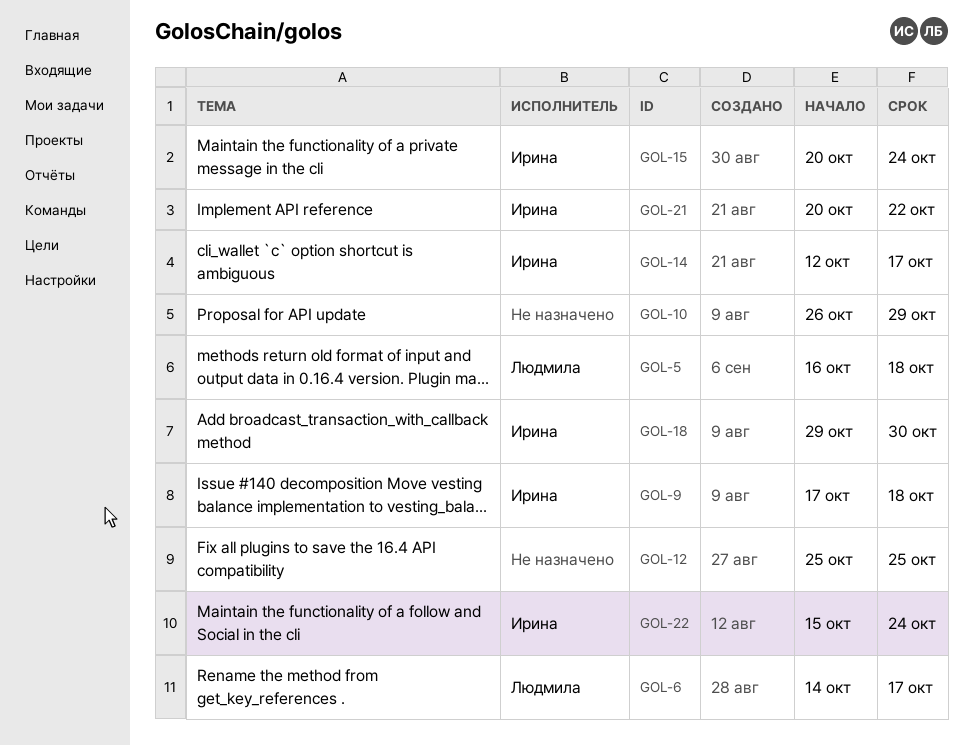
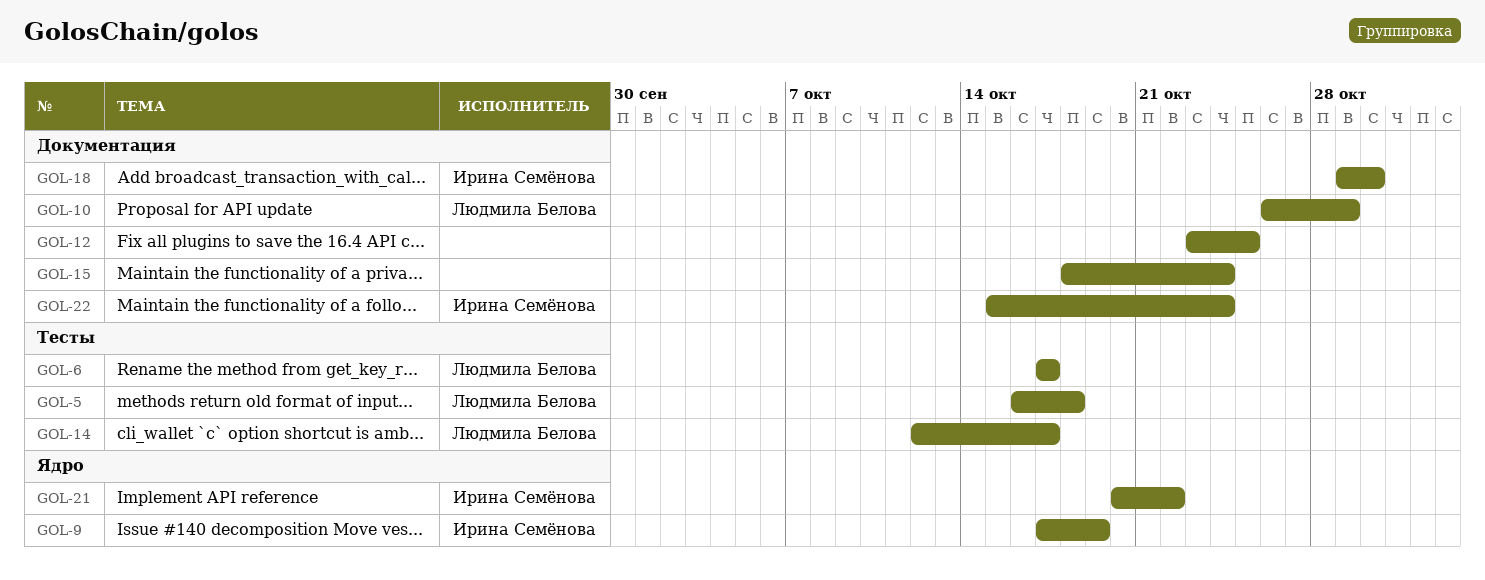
GOL-6, start: Oct 14 -> Oct 17
GOL-9, due: Oct 18 -> Oct 19
GOL-10, owner: none -> Людмила Белова
GOL-12, start: Oct 25 -> Oct 23
GOL-14, owner: Ирина Семёнова -> Людмила Белова
GOL-15, owner: Ирина Семёнова -> none
GOL-15, start: Oct 20 -> Oct 18

